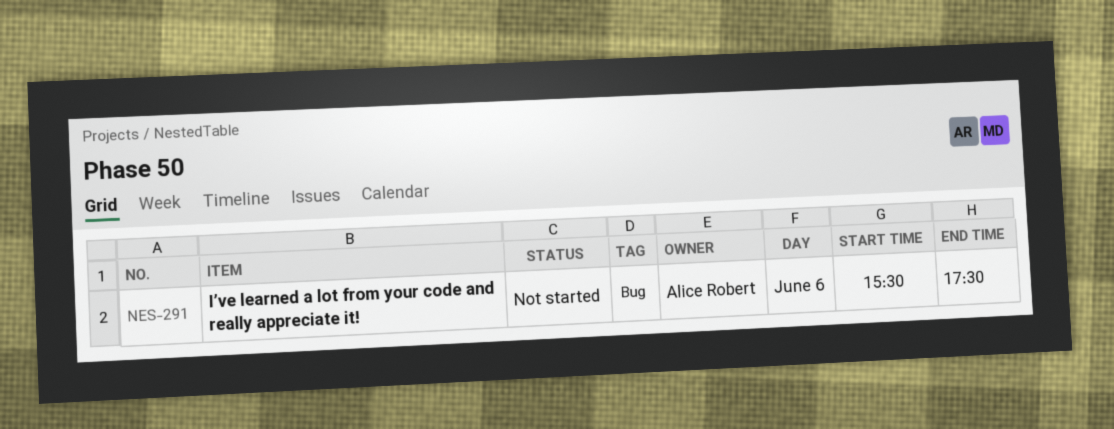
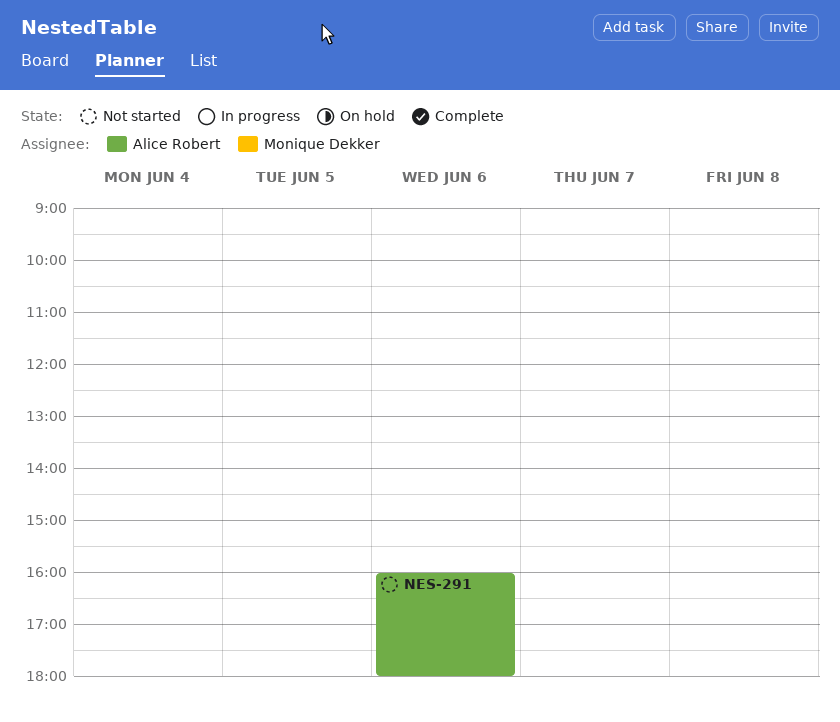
NES-291, begins: 15:30 -> 16:00
NES-291, ends: 17:30 -> 18:00

